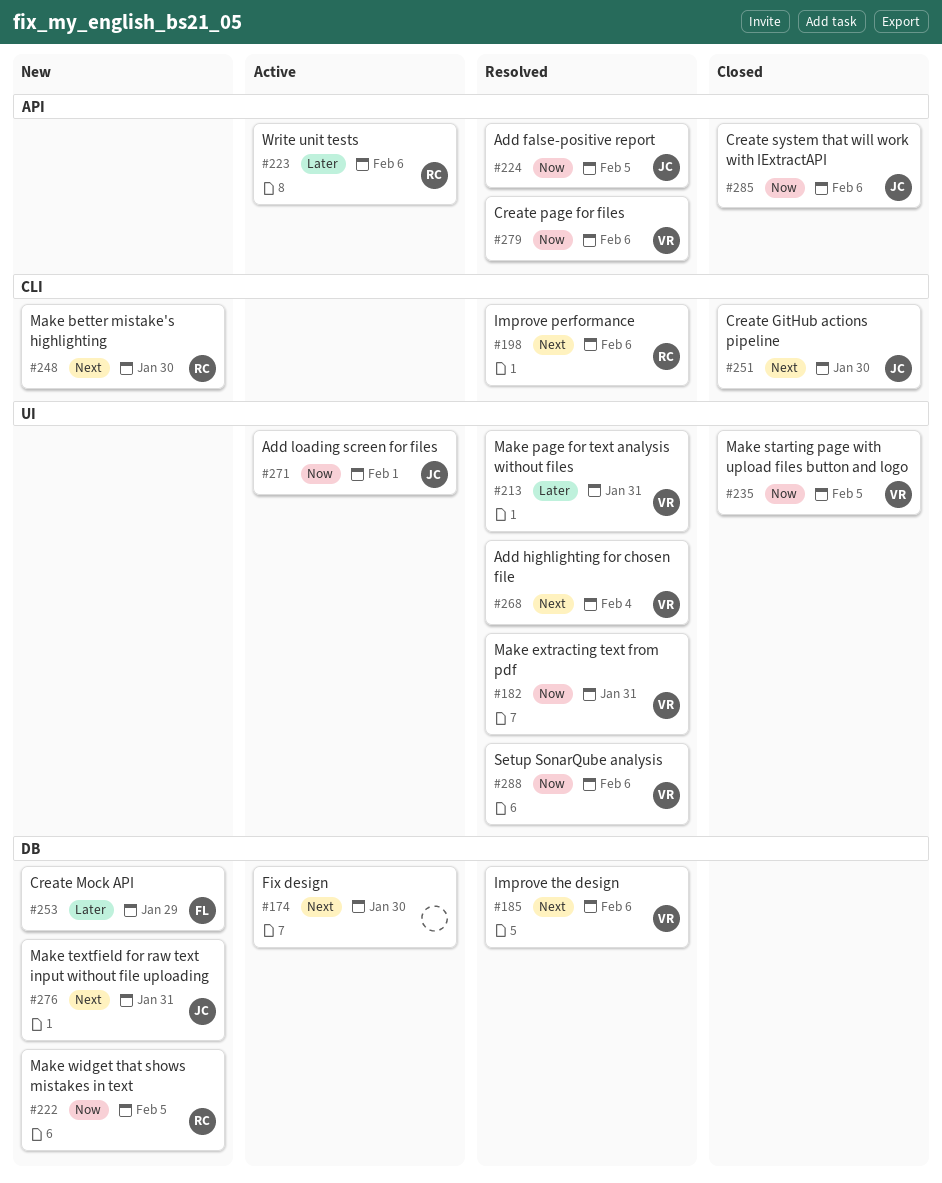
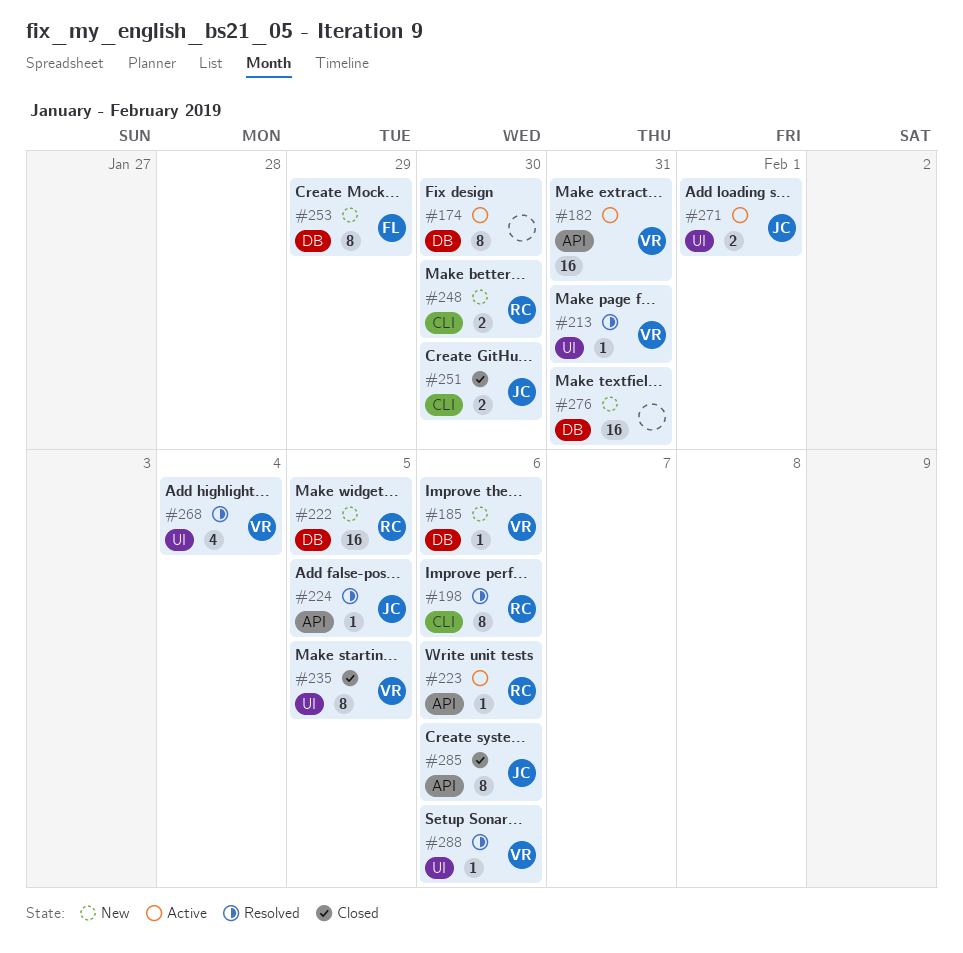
#182, status: Resolved -> Active
#182, label: UI -> API
#185, status: Resolved -> New
#276, owner: JC -> none
#279: present -> none

